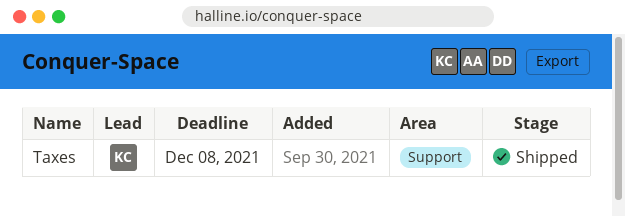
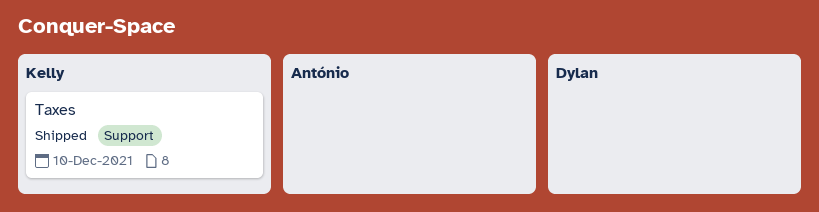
Taxes, due: Dec 8 -> Dec 10

